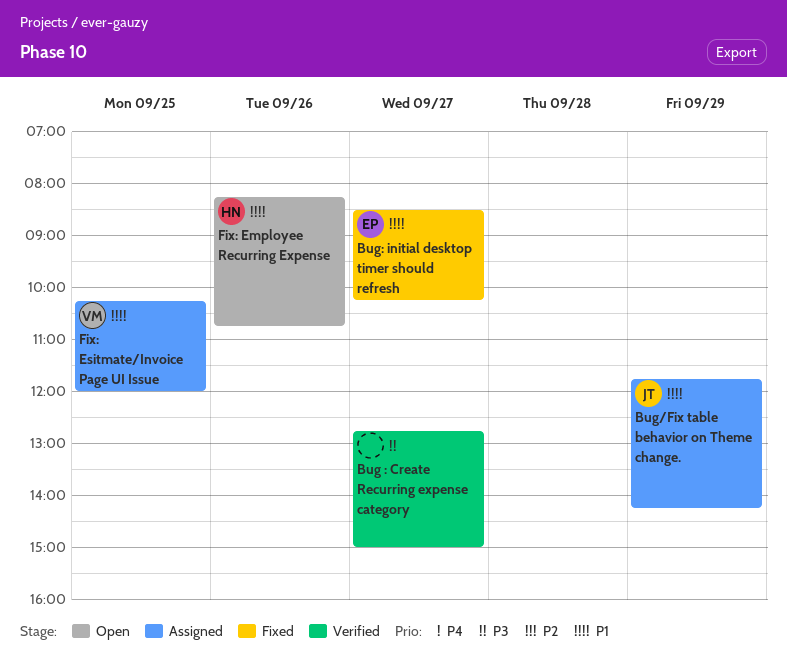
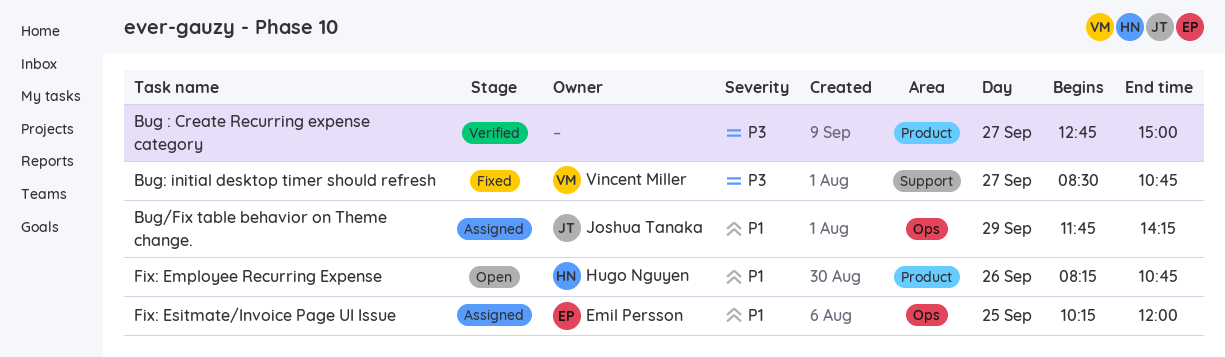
Bug: initial desktop timer should refresh, owner: Emil Persson -> Vincent Miller
Bug: initial desktop timer should refresh, priority: P1 -> P3
Bug: initial desktop timer should refresh, ends: 10:15 -> 10:45
Fix: Esitmate/Invoice Page UI Issue, owner: Vincent Miller -> Emil Persson

